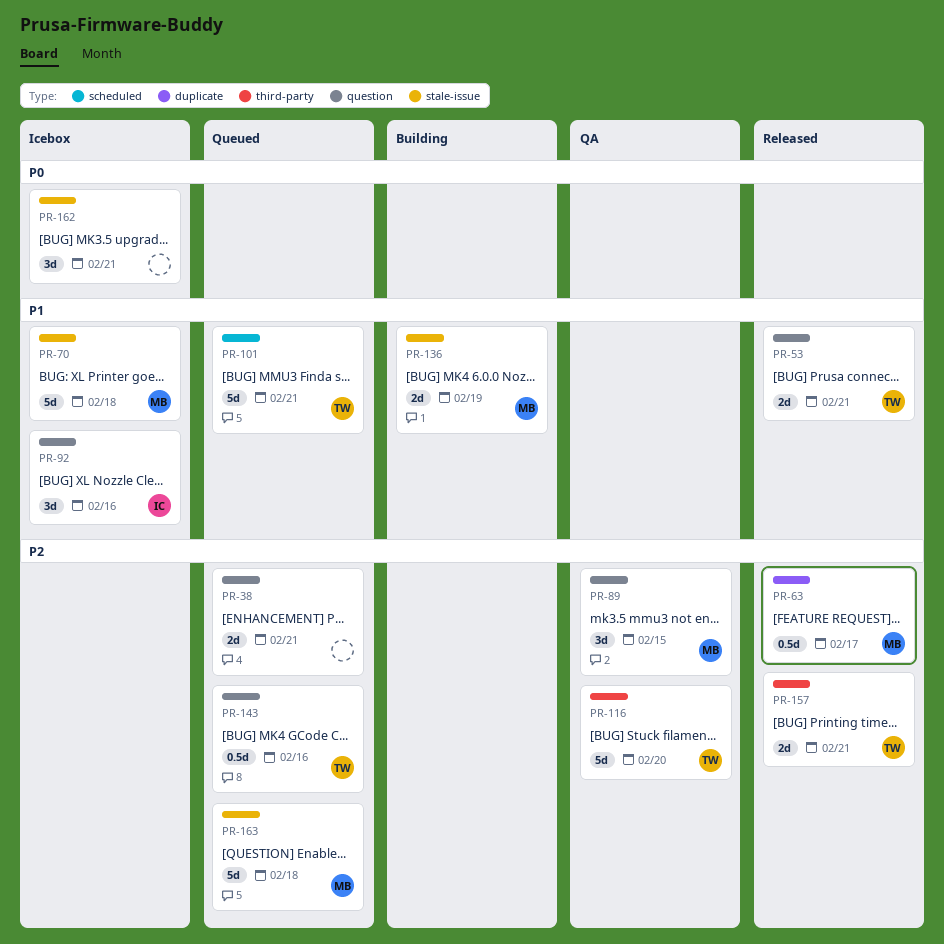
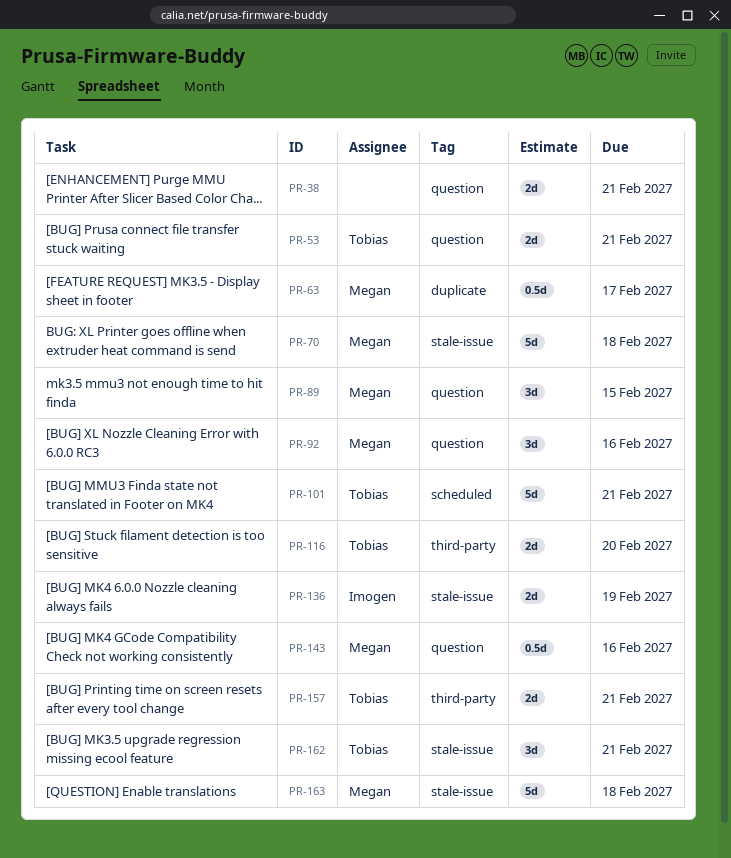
PR-92, owner: Imogen -> Megan
PR-116, estimate: 5d -> 2d
PR-136, owner: Megan -> Imogen
PR-143, owner: Tobias -> Megan
PR-162, owner: none -> Tobias

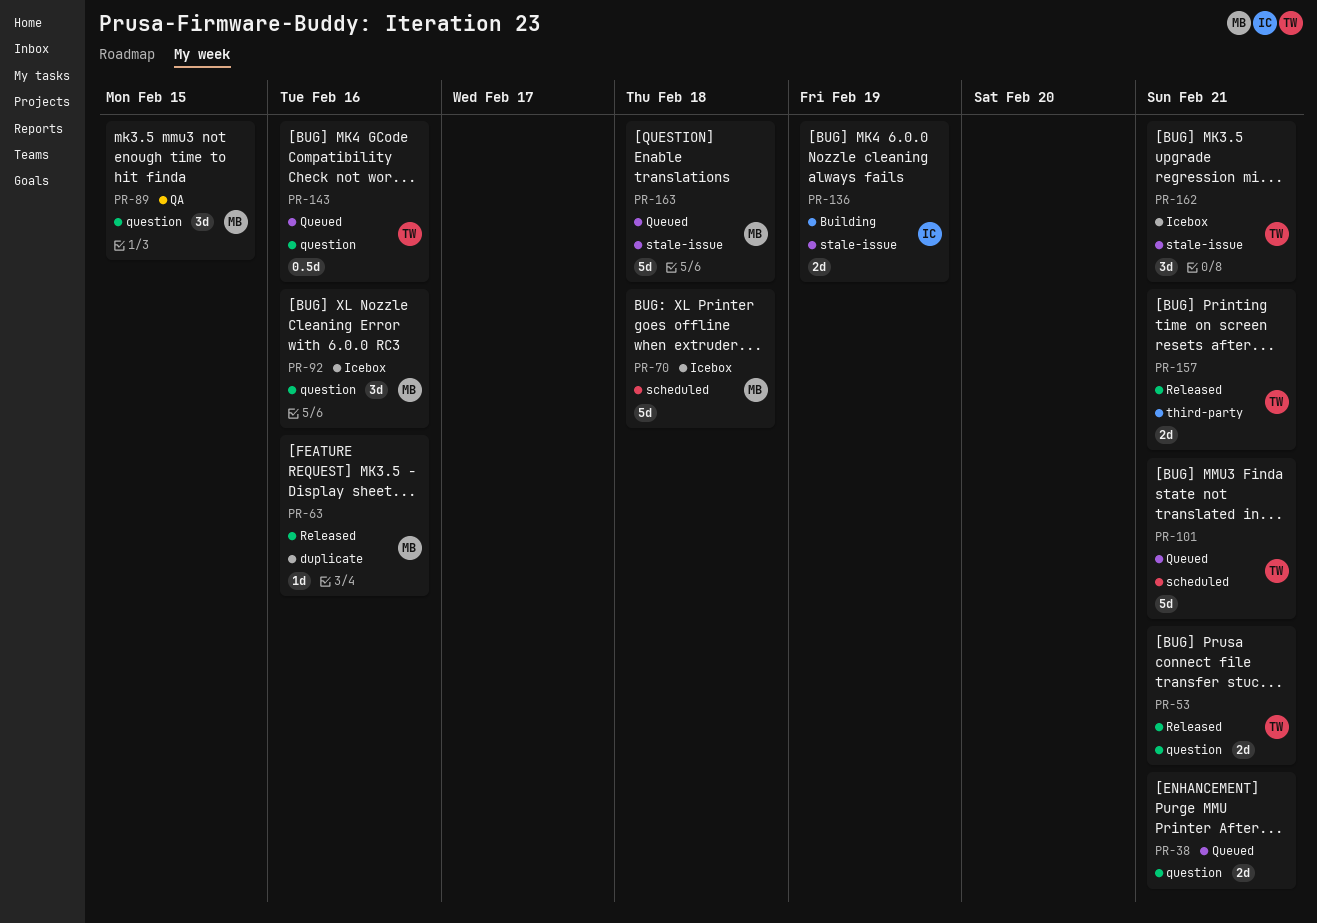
PR-63, estimate: 0.5d -> 1d
PR-63, due: Feb 17 -> Feb 16
PR-70, label: stale-issue -> scheduled
PR-116: present -> none
PR-143, owner: Megan -> Tobias

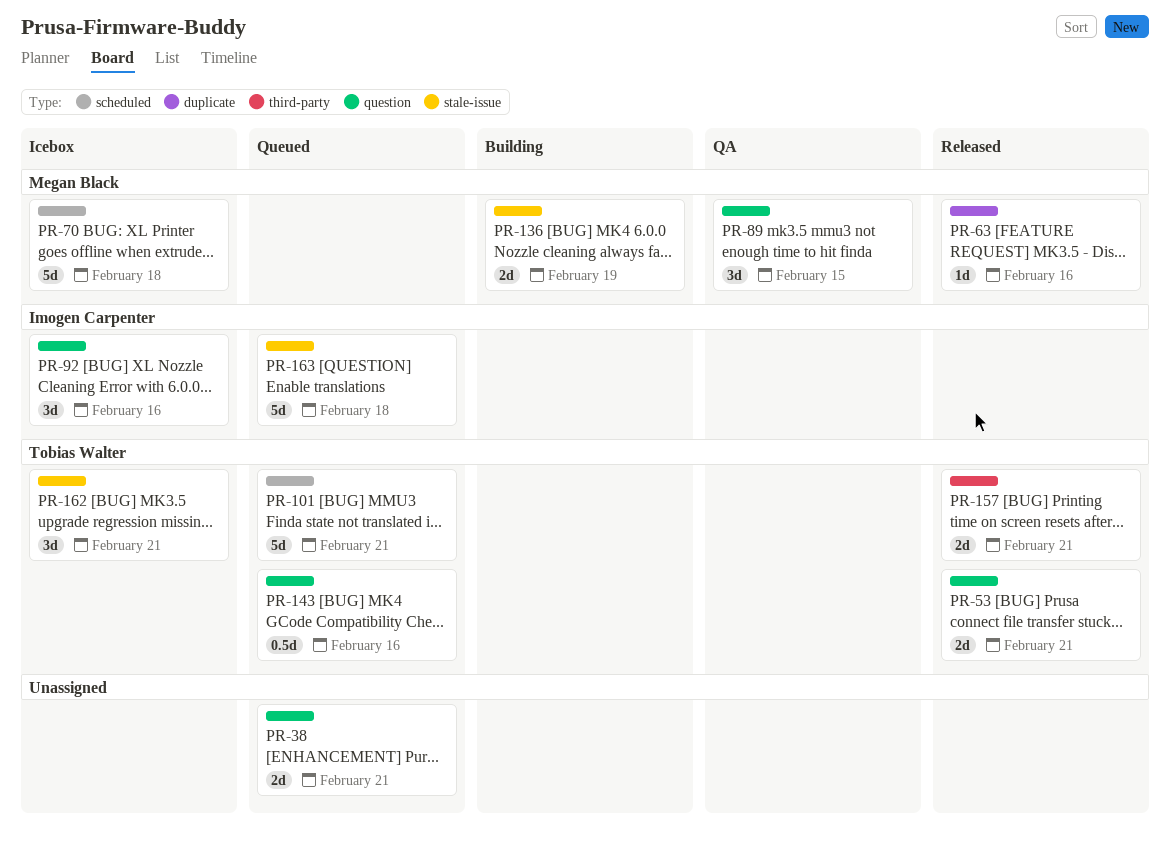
PR-92, owner: Megan Black -> Imogen Carpenter
PR-136, owner: Imogen Carpenter -> Megan Black
PR-163, owner: Megan Black -> Imogen Carpenter

